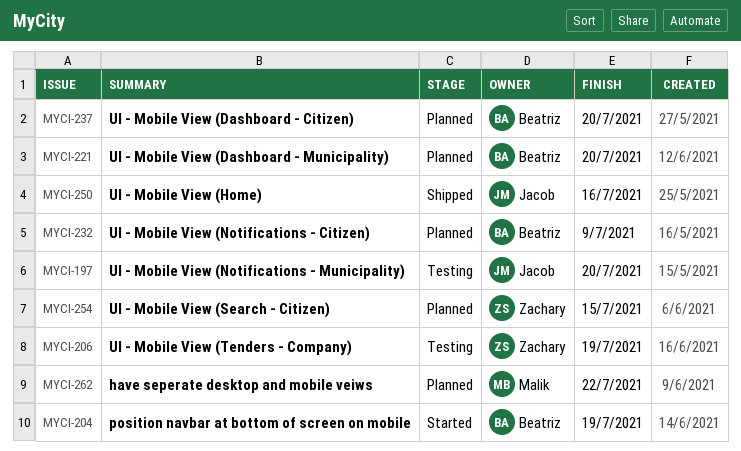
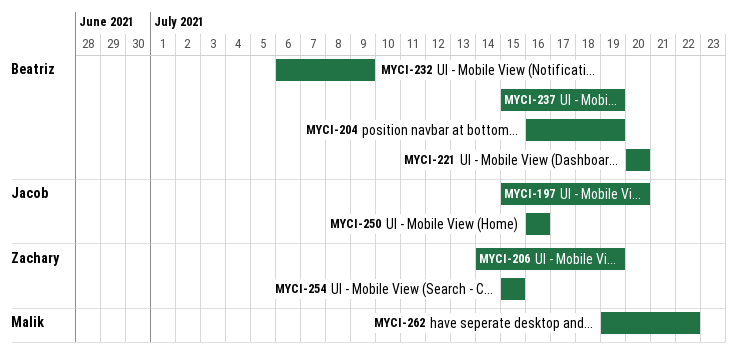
MYCI-237, due: Jul 20 -> Jul 19

